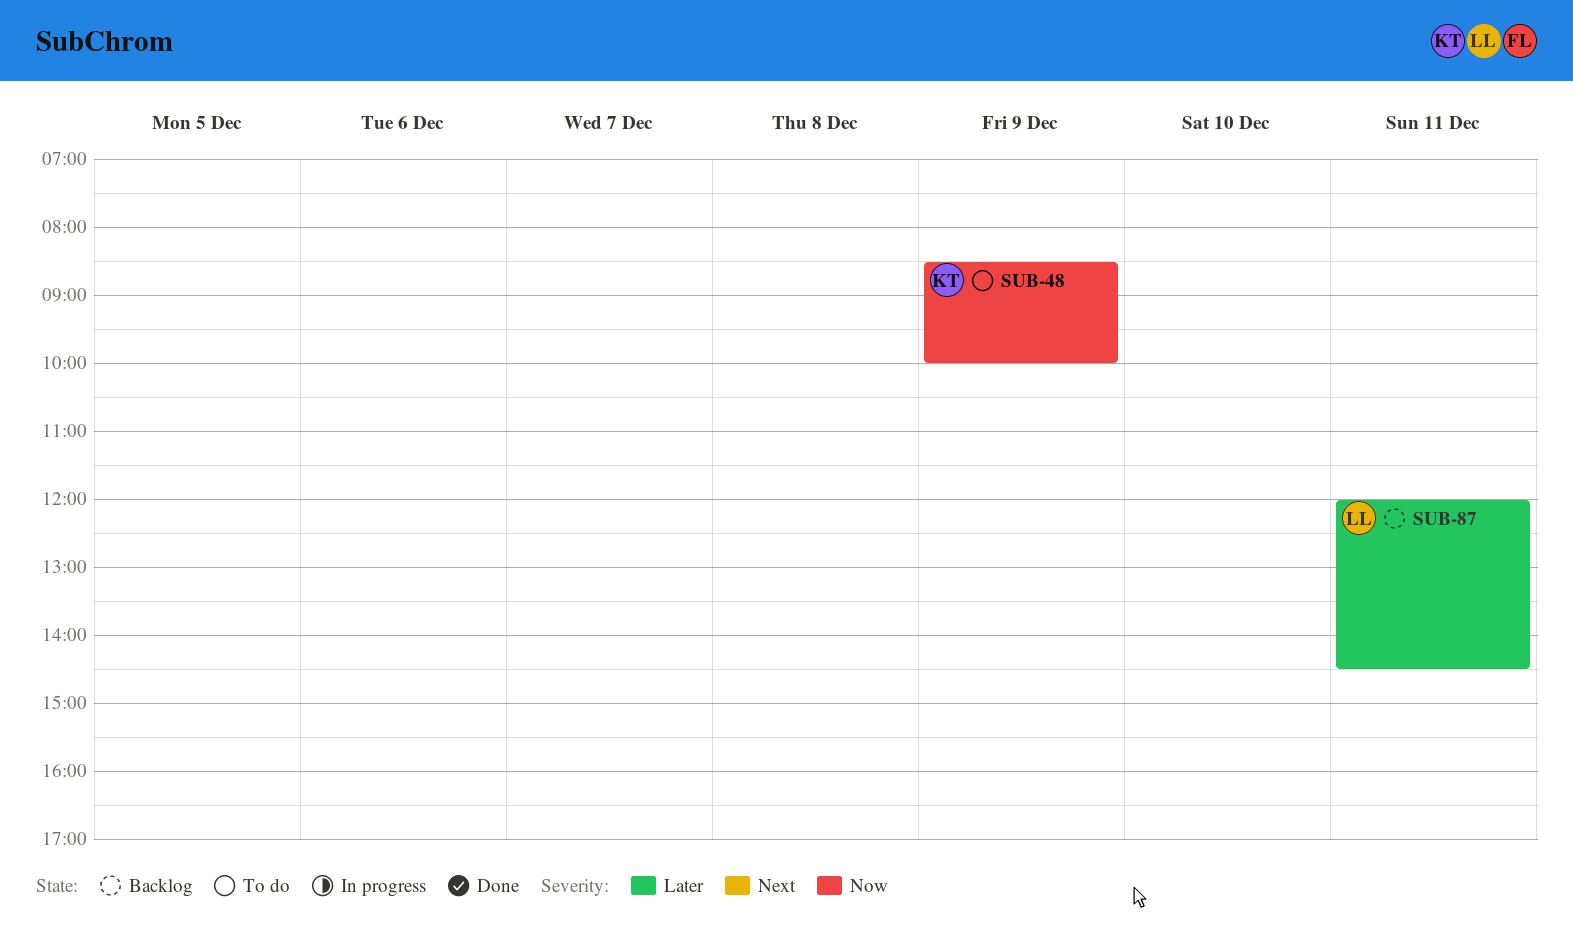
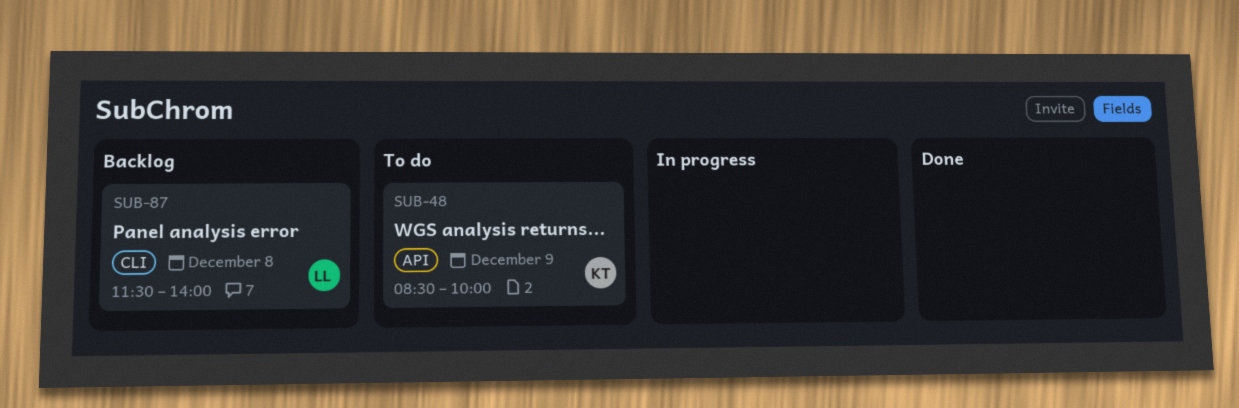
SUB-87, day: Dec 11 -> Dec 8
SUB-87, begins: 12:00 -> 11:30
SUB-87, ends: 14:30 -> 14:00

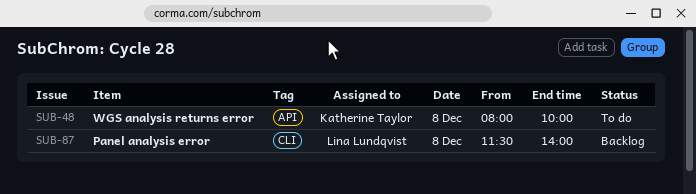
SUB-48, day: Dec 9 -> Dec 8
SUB-48, begins: 08:30 -> 08:00

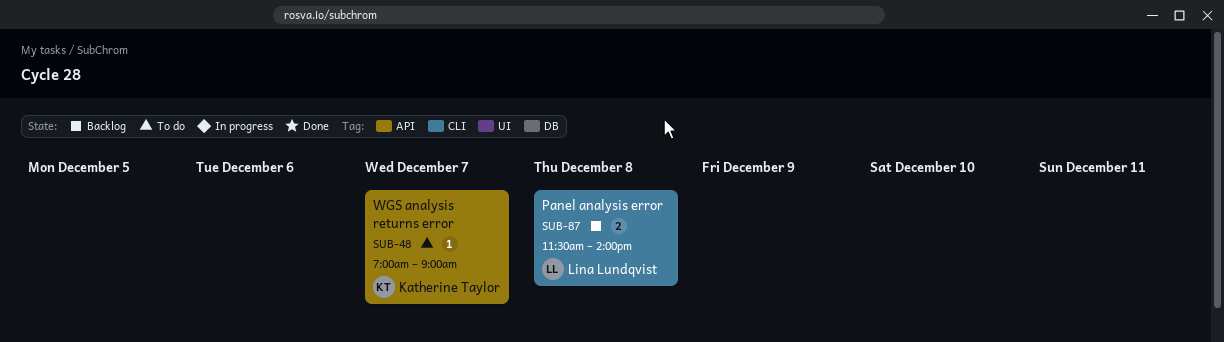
SUB-48, day: Dec 8 -> Dec 7
SUB-48, begins: 08:00 -> 07:00
SUB-48, ends: 10:00 -> 09:00

